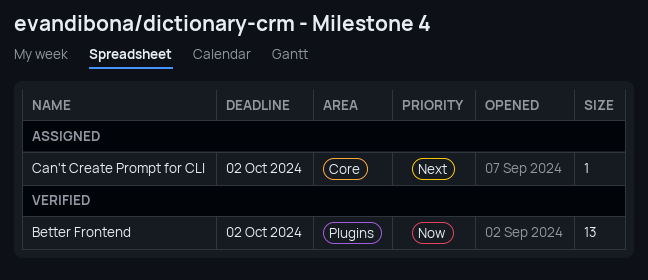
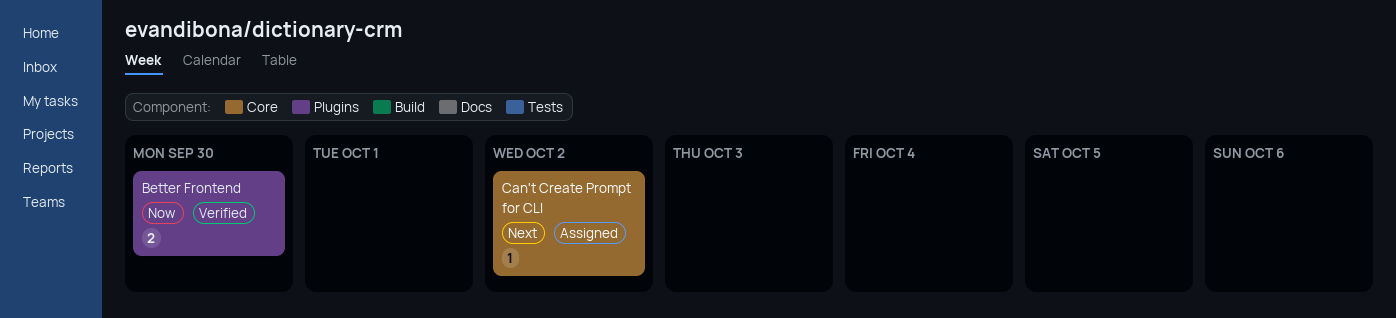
Better Frontend, estimate: 13 -> 2
Better Frontend, due: Oct 2 -> Sep 30

